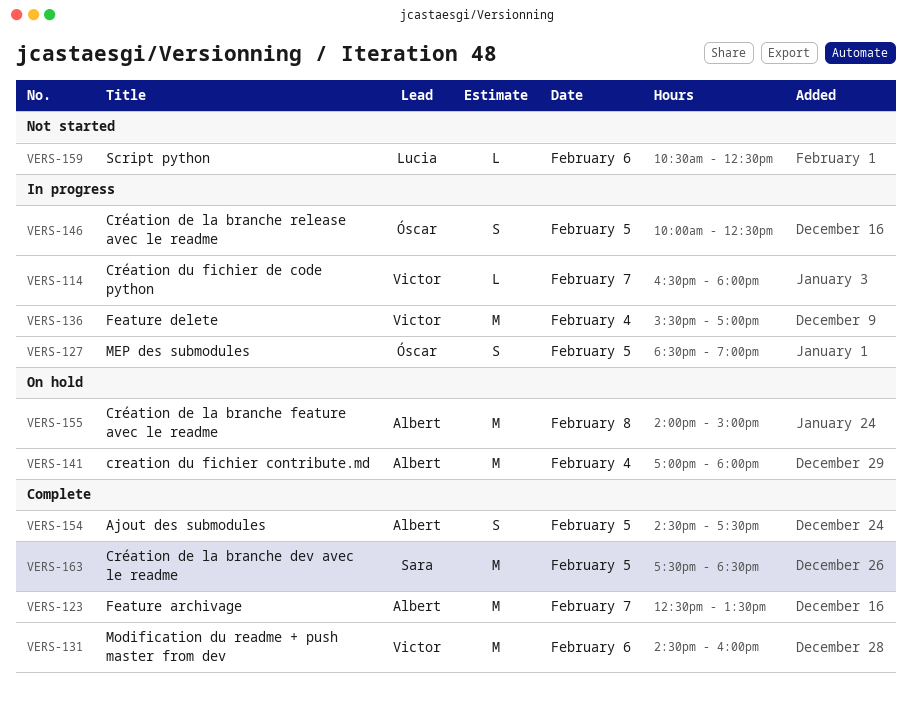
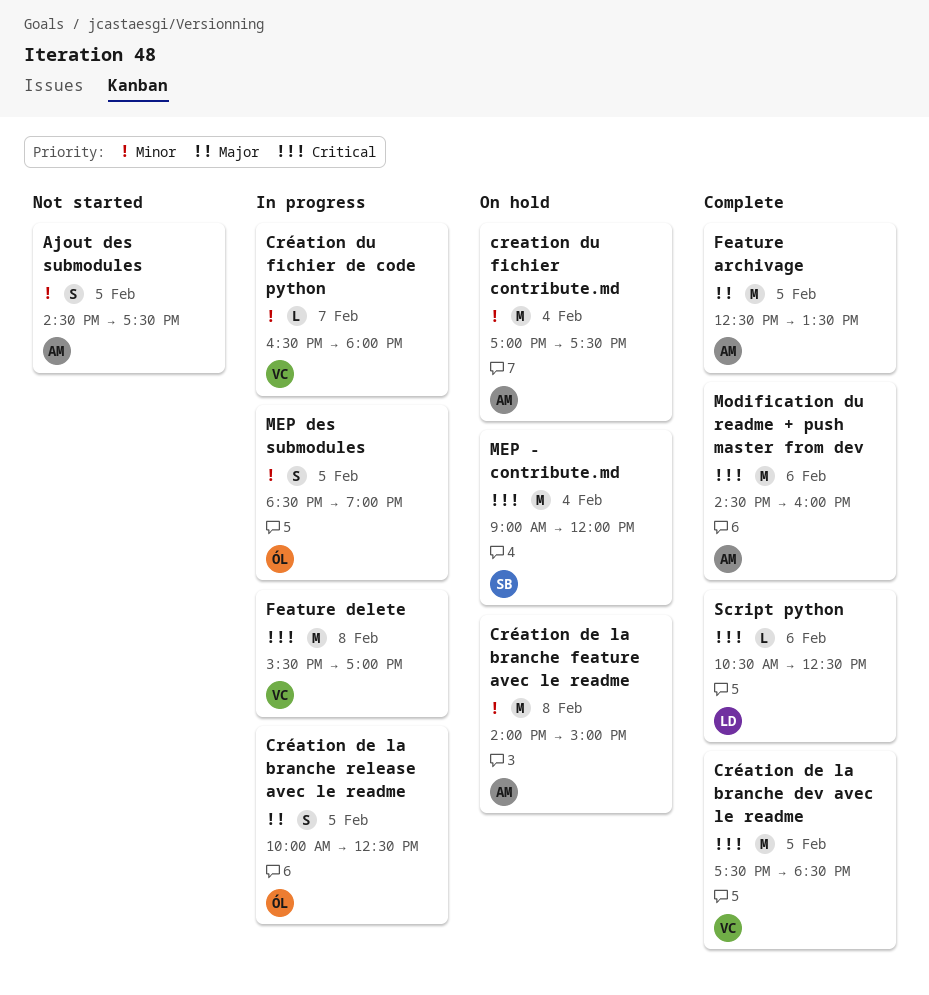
Ajout des submodules, status: Complete -> Not started
creation du fichier contribute.md, ends: 18:00 -> 17:30
Création de la branche dev avec le readme, owner: Sara -> Victor
Feature archivage, day: Feb 7 -> Feb 5
Feature delete, day: Feb 4 -> Feb 8
MEP - contribute.md: none -> present
Modification du readme + push master from dev, owner: Victor -> Albert
Script python, status: Not started -> Complete

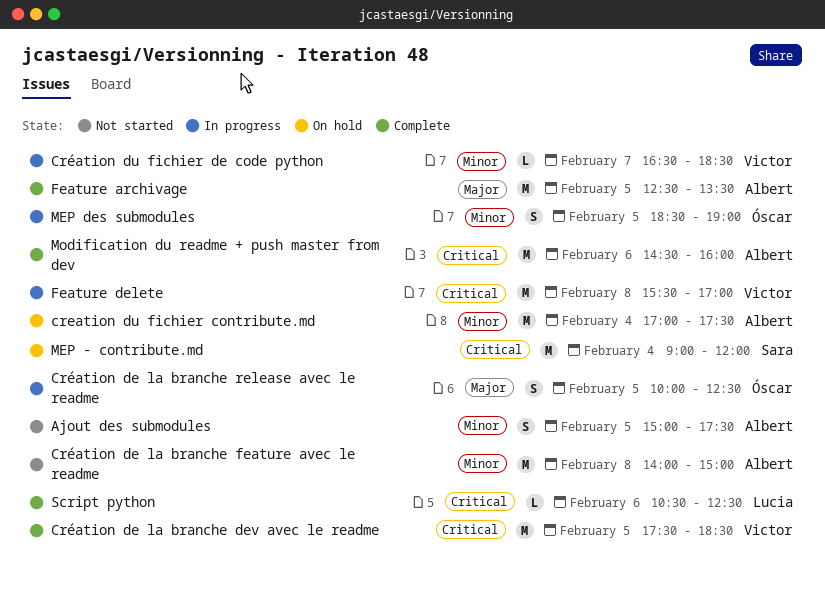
Ajout des submodules, begins: 14:30 -> 15:00
Création de la branche feature avec le readme, status: On hold -> Not started
Création du fichier de code python, ends: 18:00 -> 18:30

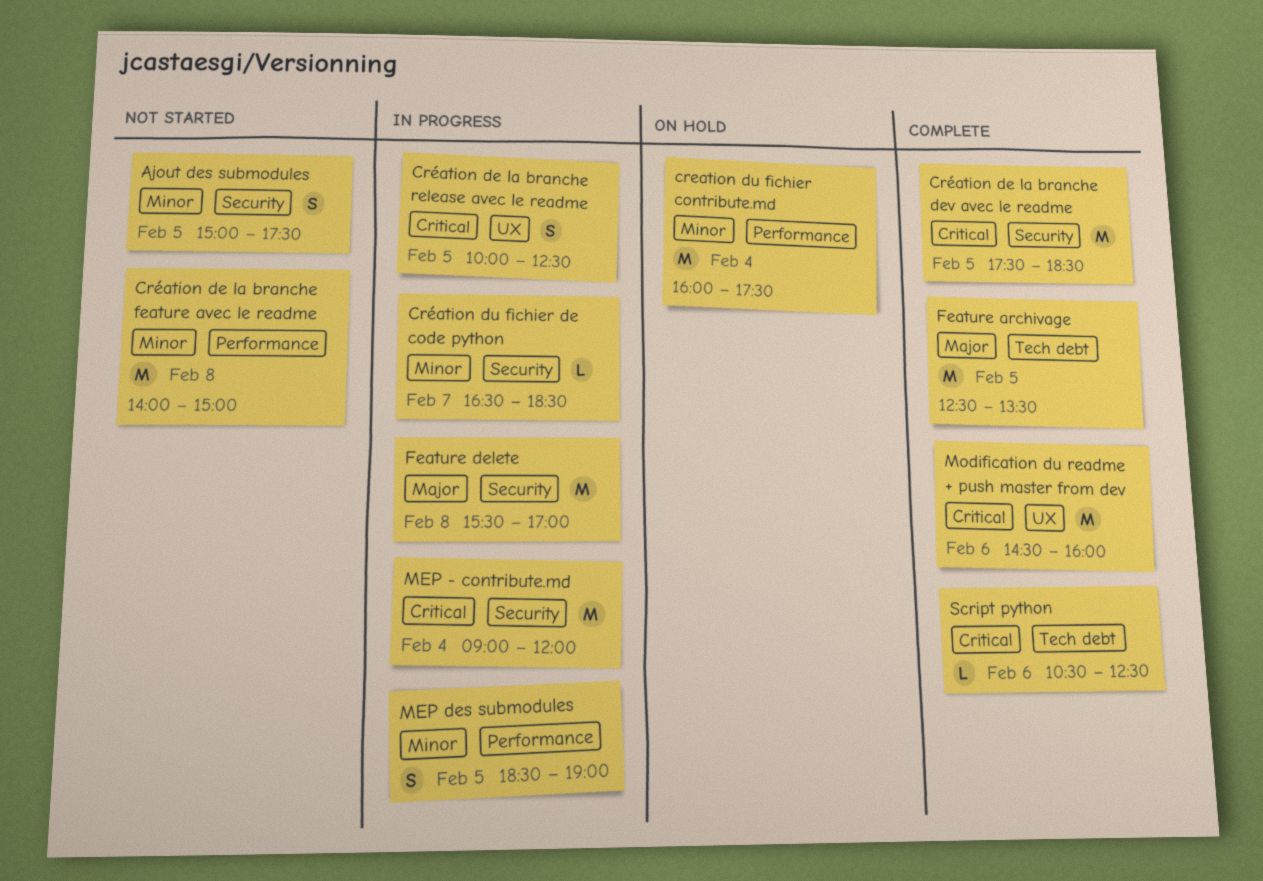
creation du fichier contribute.md, begins: 17:00 -> 16:00
Création de la branche release avec le readme, priority: Major -> Critical
Feature delete, priority: Critical -> Major
MEP - contribute.md, status: On hold -> In progress

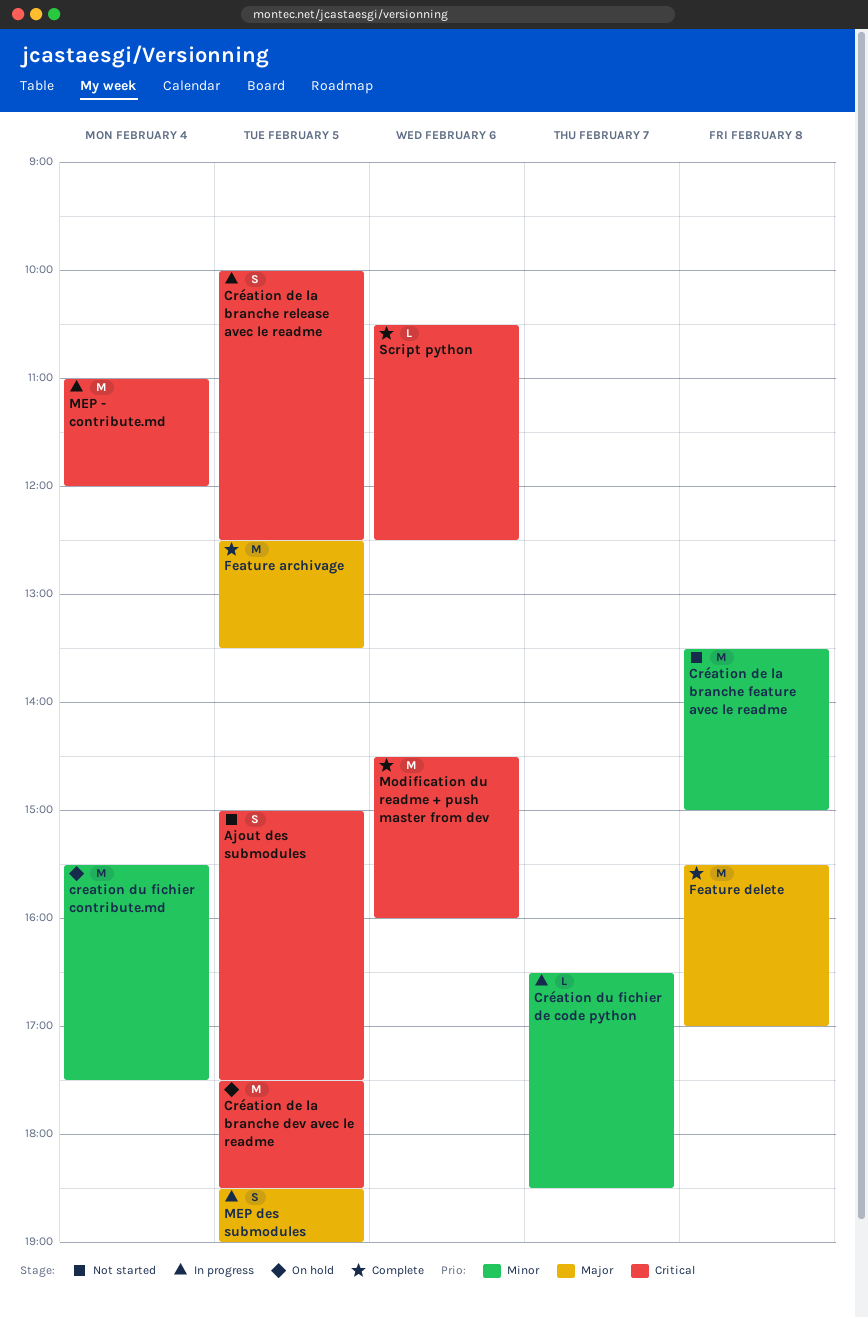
Ajout des submodules, priority: Minor -> Critical
creation du fichier contribute.md, begins: 16:00 -> 15:30
Création de la branche dev avec le readme, status: Complete -> On hold
Création de la branche feature avec le readme, begins: 14:00 -> 13:30
Feature delete, status: In progress -> Complete
MEP - contribute.md, begins: 09:00 -> 11:00
MEP des submodules, priority: Minor -> Major

